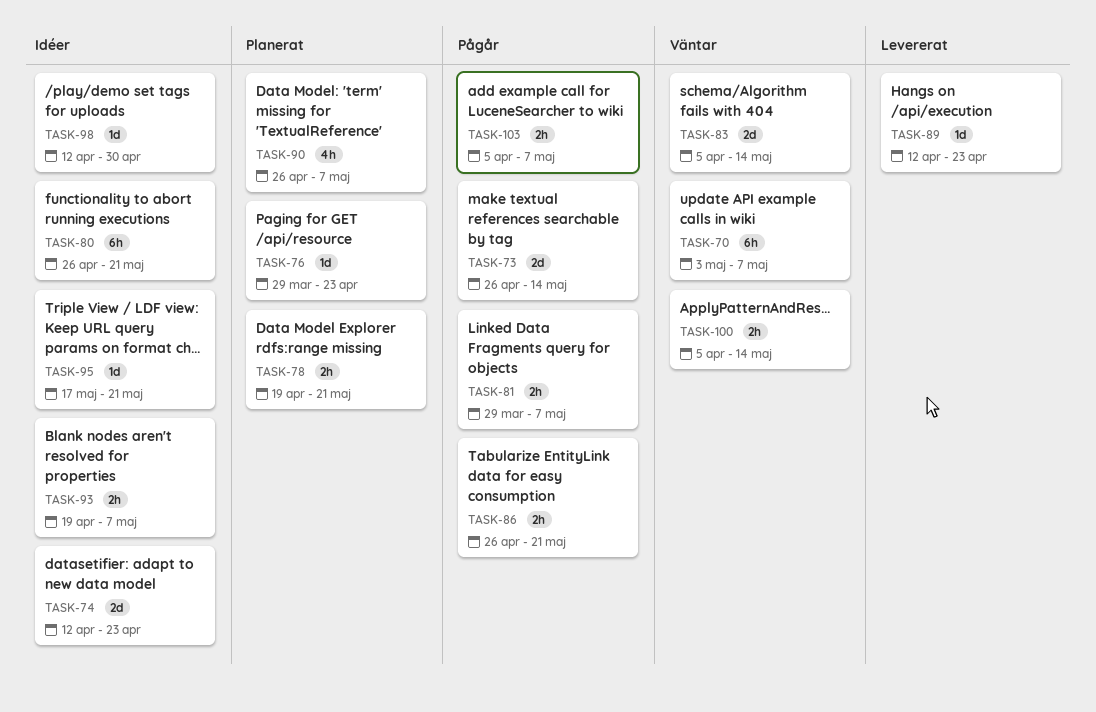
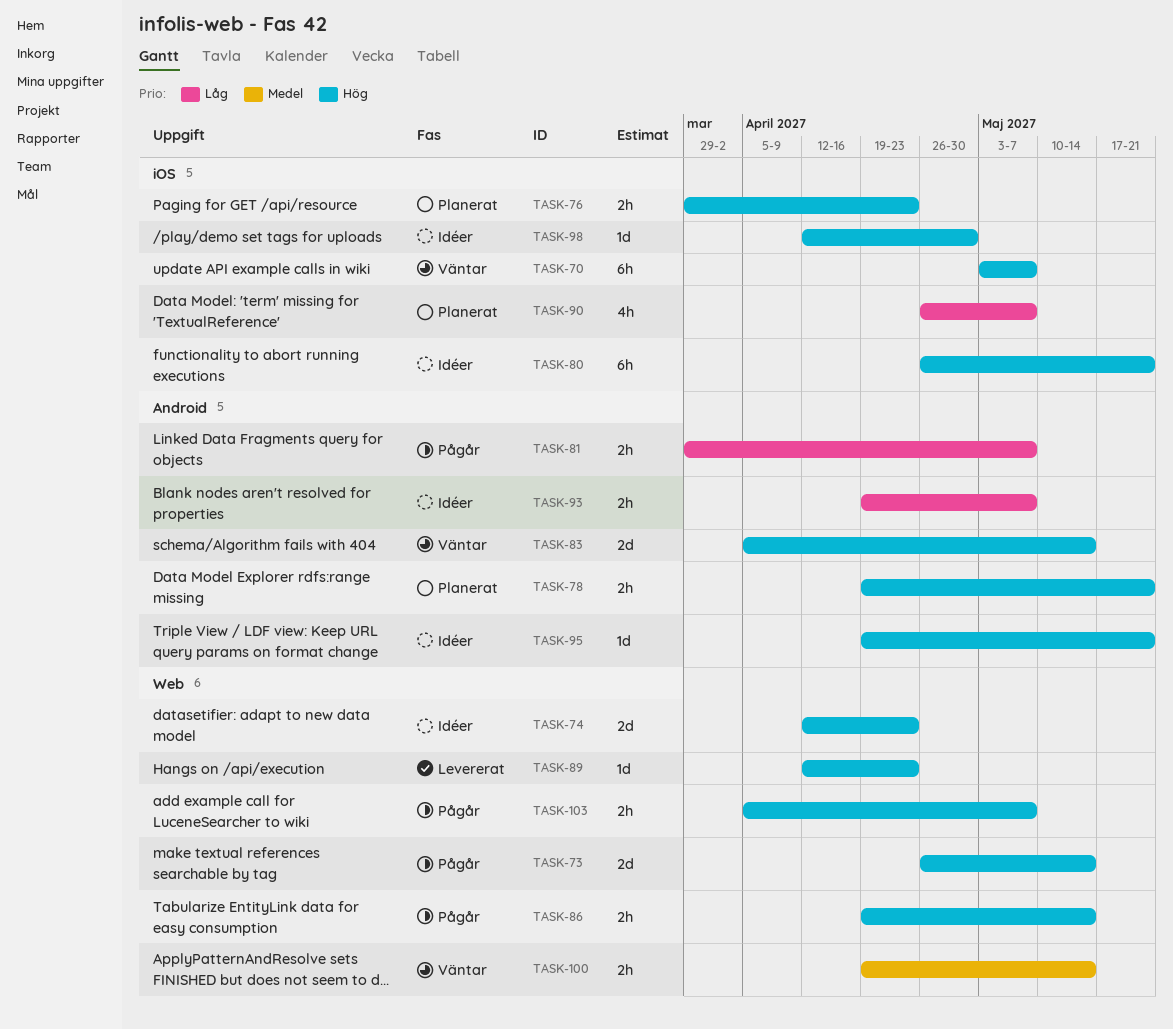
TASK-76, estimate: 1d -> 2h
TASK-86, start: Apr 26 -> Apr 19
TASK-86, due: May 21 -> May 14
TASK-95, start: May 17 -> Apr 19
TASK-100, start: Apr 5 -> Apr 19

